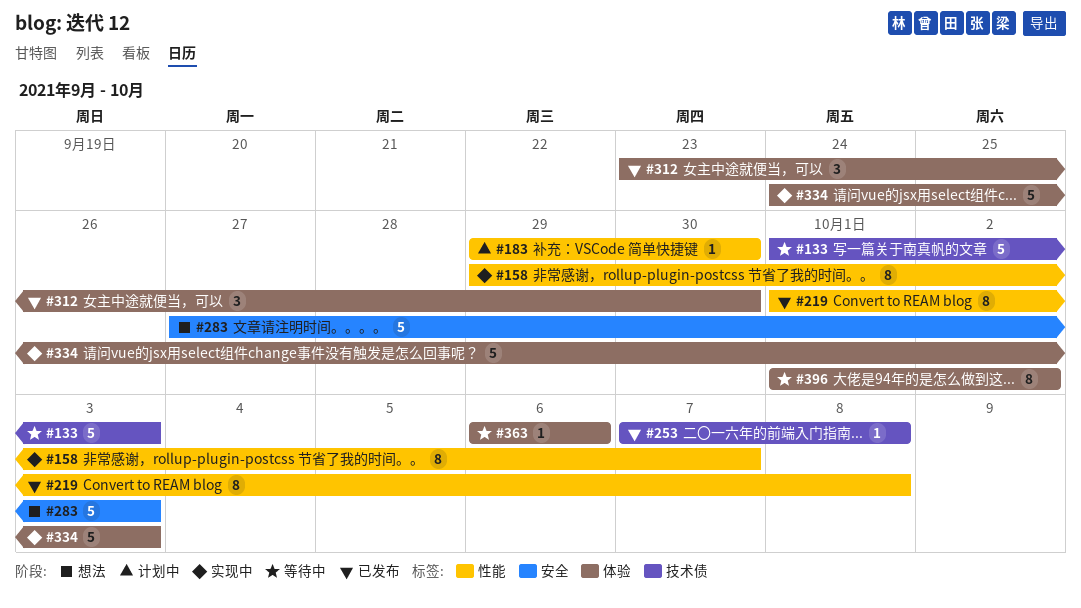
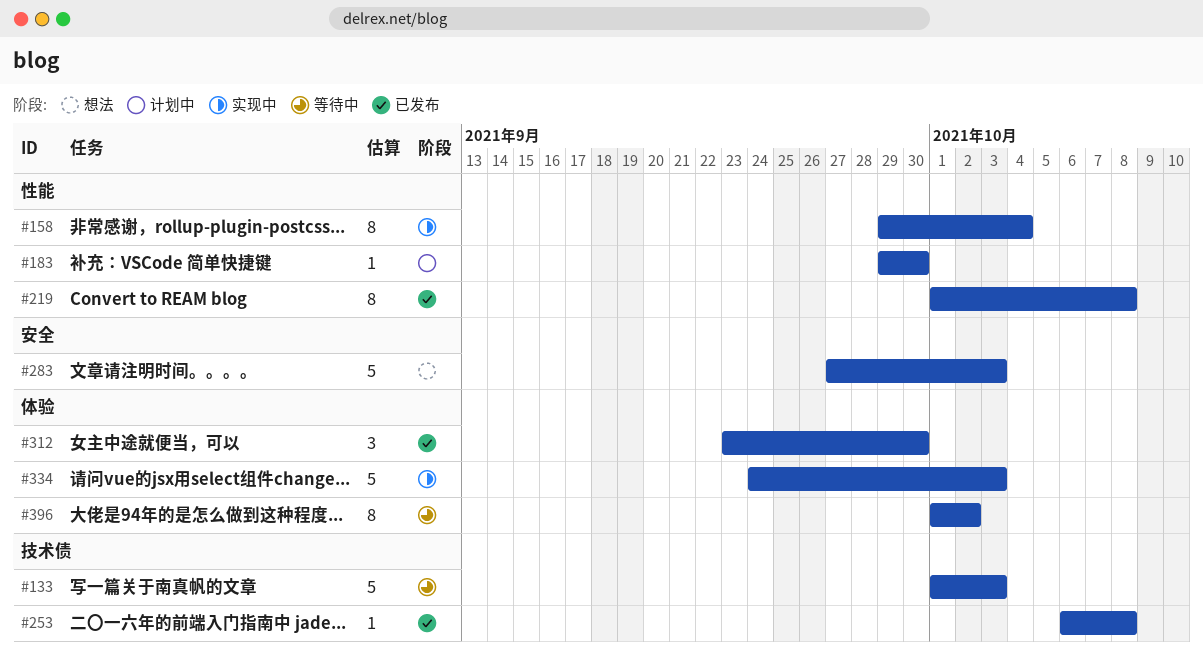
#158, due: Oct 7 -> Oct 4
#253, start: Oct 7 -> Oct 6
#363: present -> none

